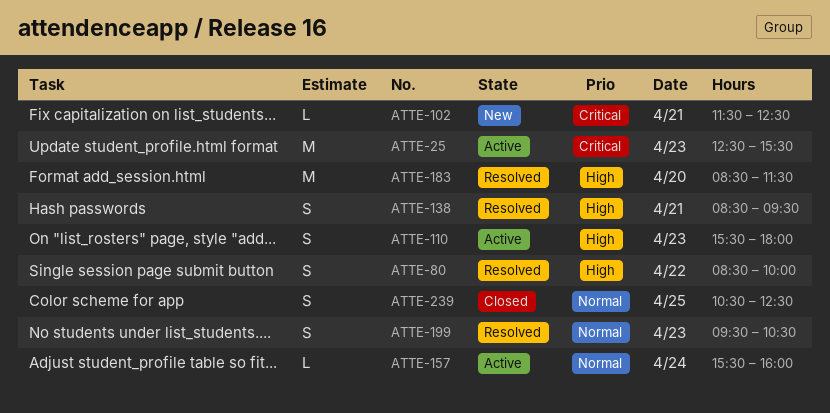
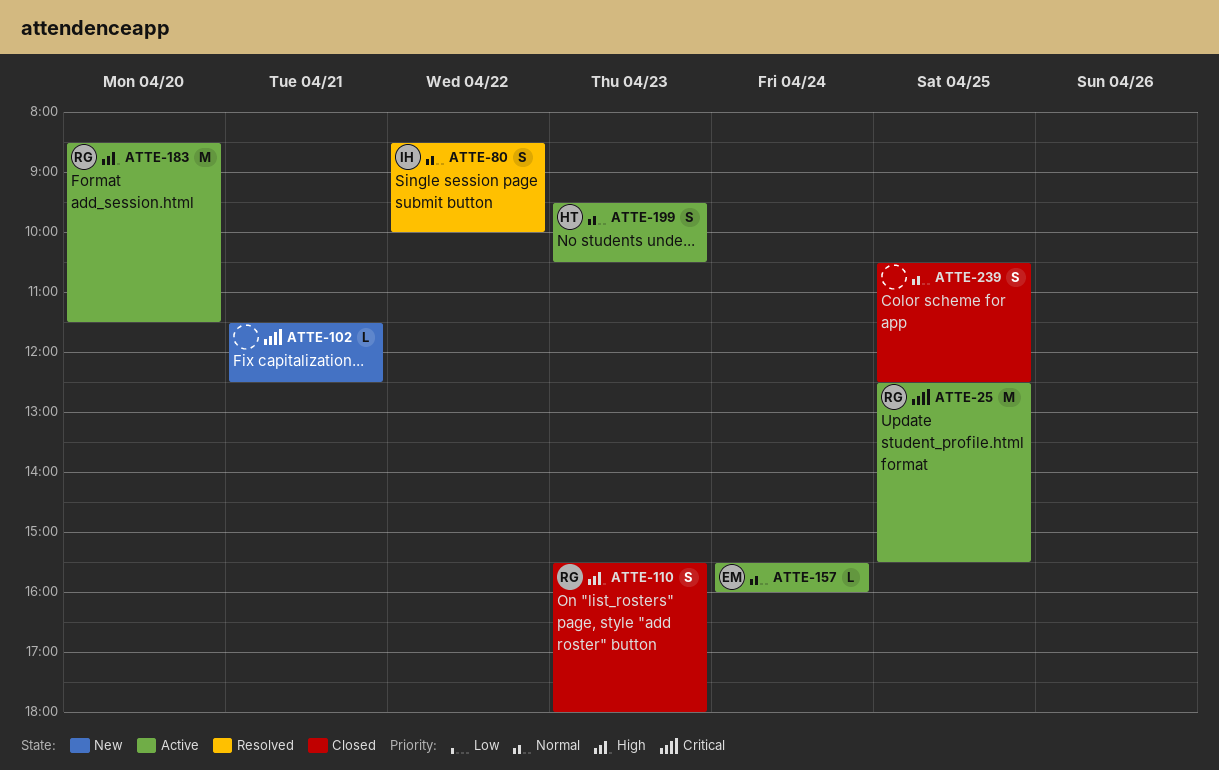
ATTE-25, day: Apr 23 -> Apr 25
ATTE-80, priority: High -> Normal
ATTE-110, status: Active -> Closed
ATTE-138: present -> none
ATTE-183, status: Resolved -> Active
ATTE-199, status: Resolved -> Active

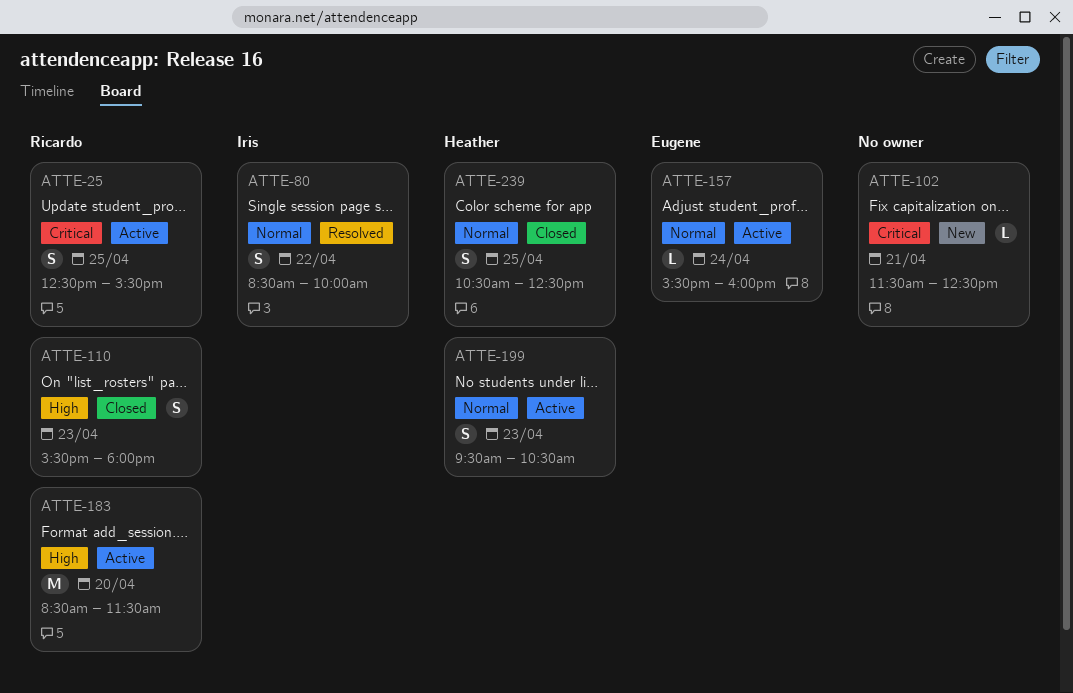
ATTE-25, estimate: M -> S
ATTE-239, owner: none -> Heather

